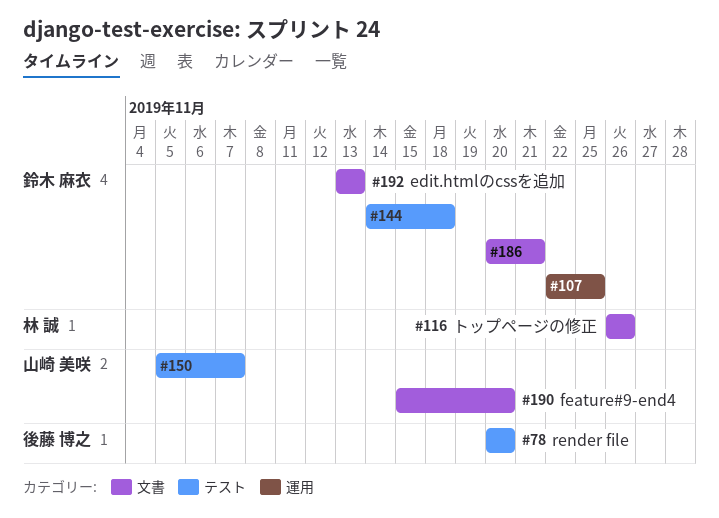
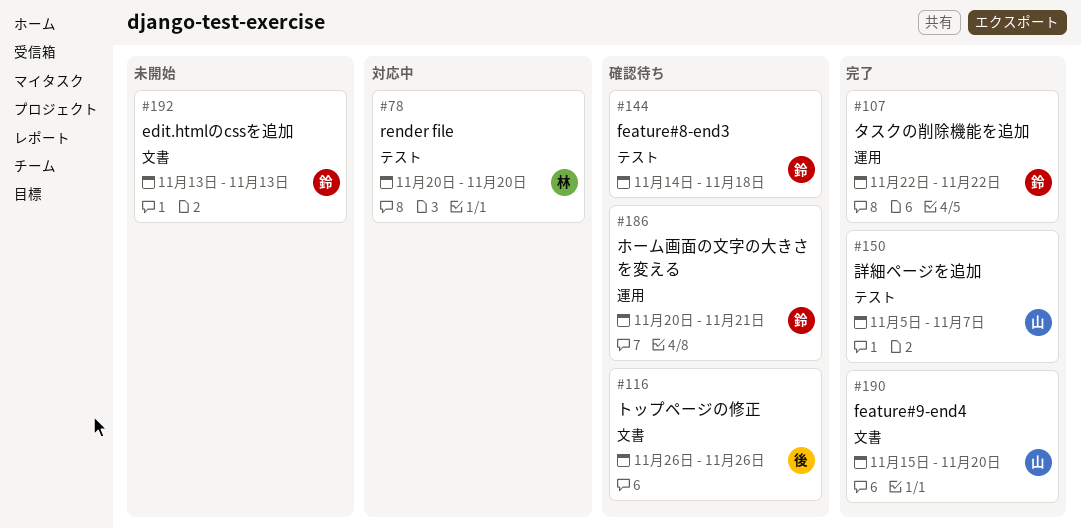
#78, owner: 後藤 博之 -> 林 誠
#107, due: Nov 25 -> Nov 22
#116, owner: 林 誠 -> 後藤 博之
#186, label: 文書 -> 運用

